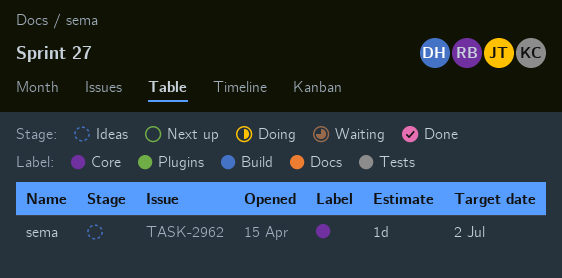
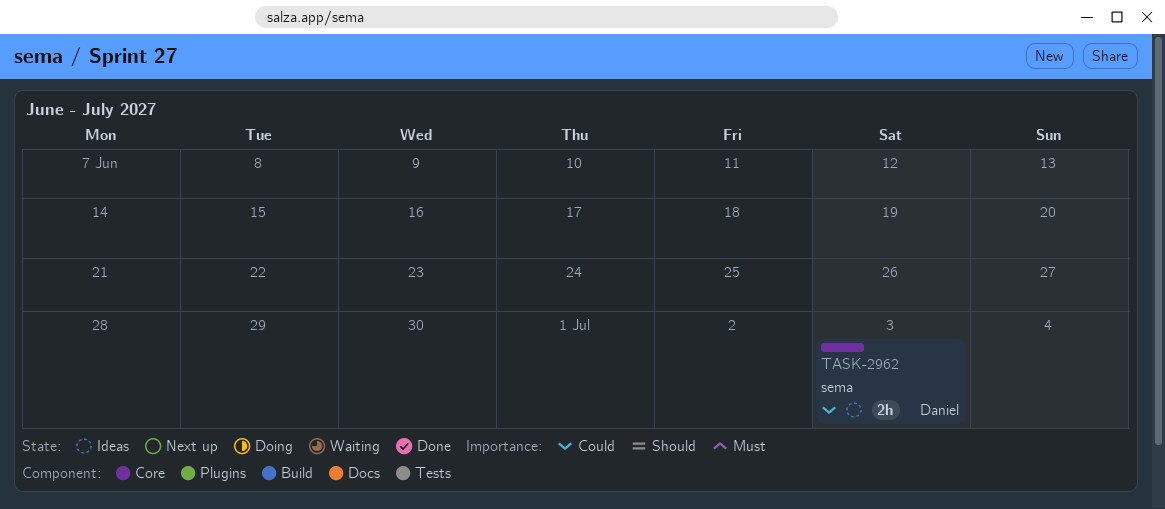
TASK-2962, estimate: 1d -> 2h
TASK-2962, due: Jul 2 -> Jul 3

